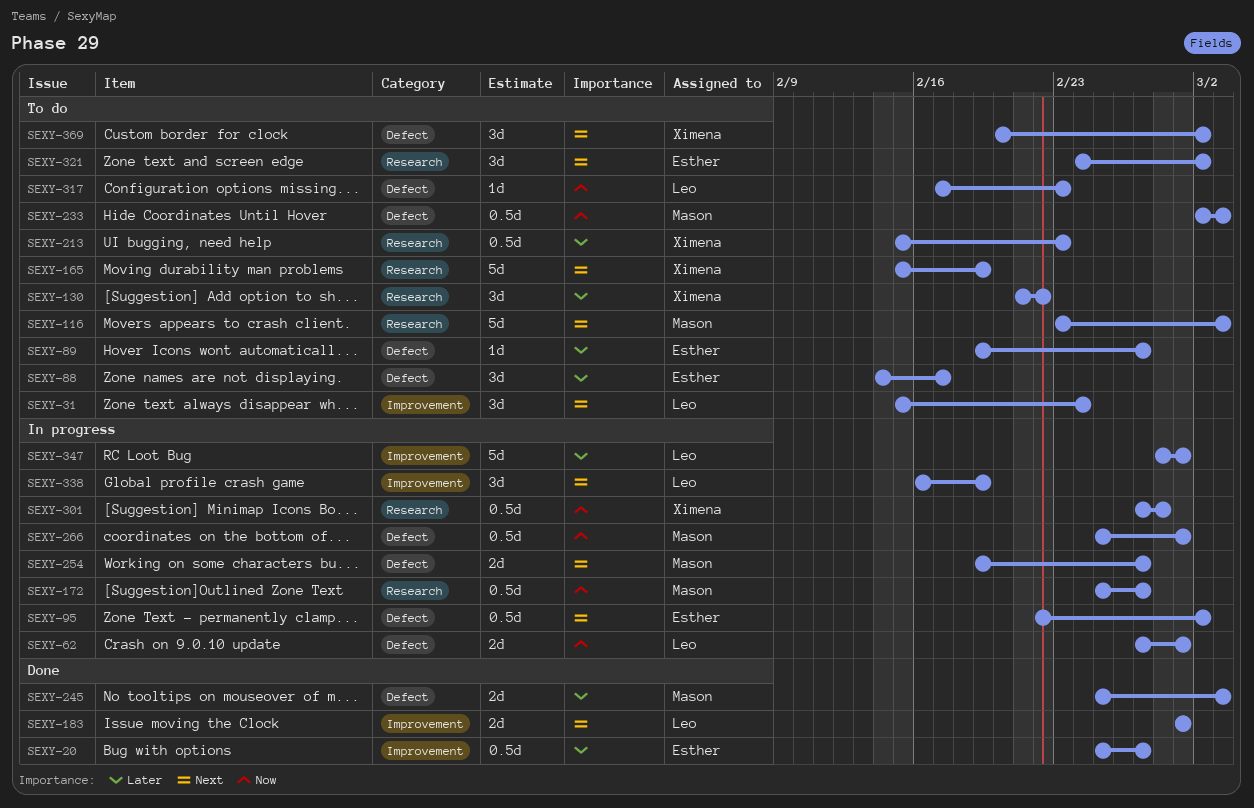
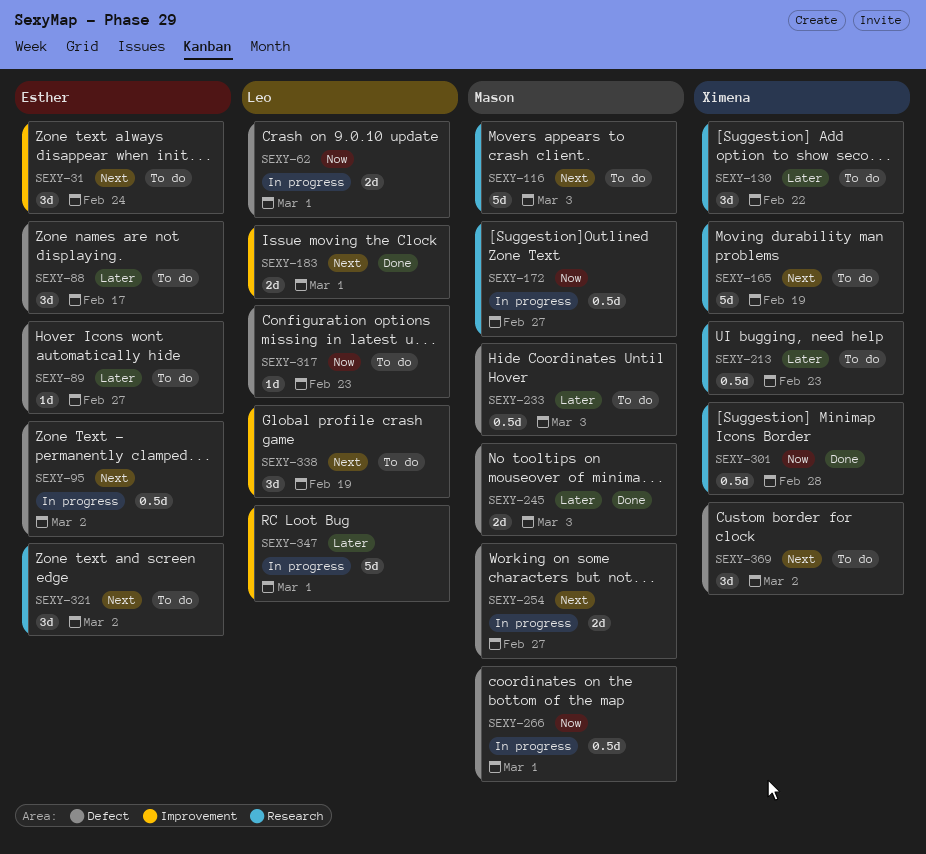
SEXY-20: present -> none
SEXY-31, owner: Leo -> Esther
SEXY-233, priority: Now -> Later
SEXY-301, status: In progress -> Done
SEXY-338, status: In progress -> To do

